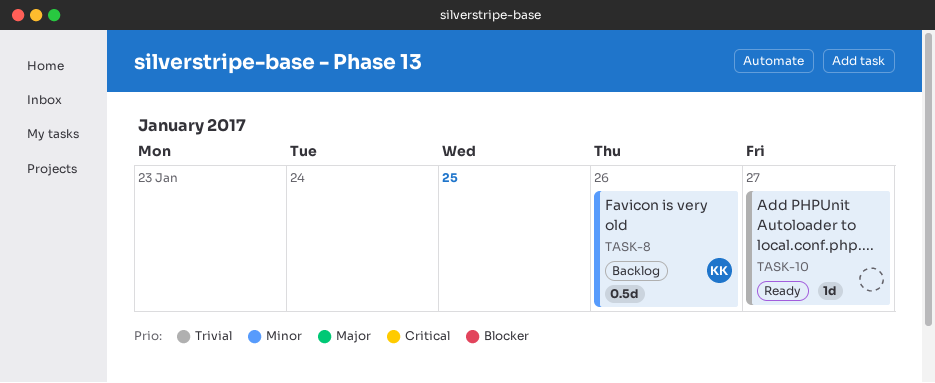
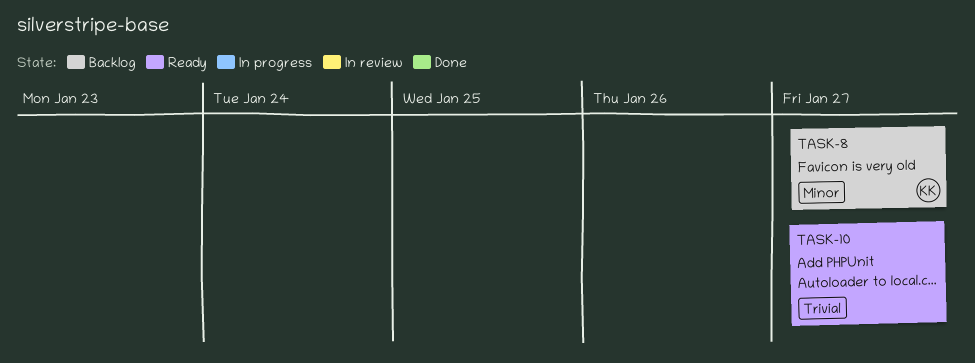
TASK-8, due: Jan 26 -> Jan 27

